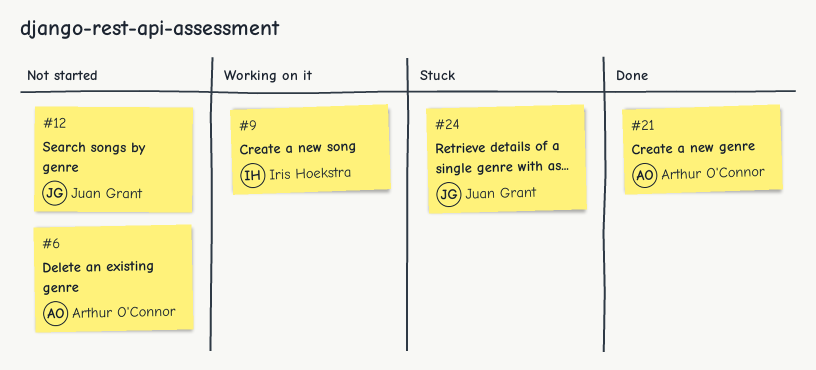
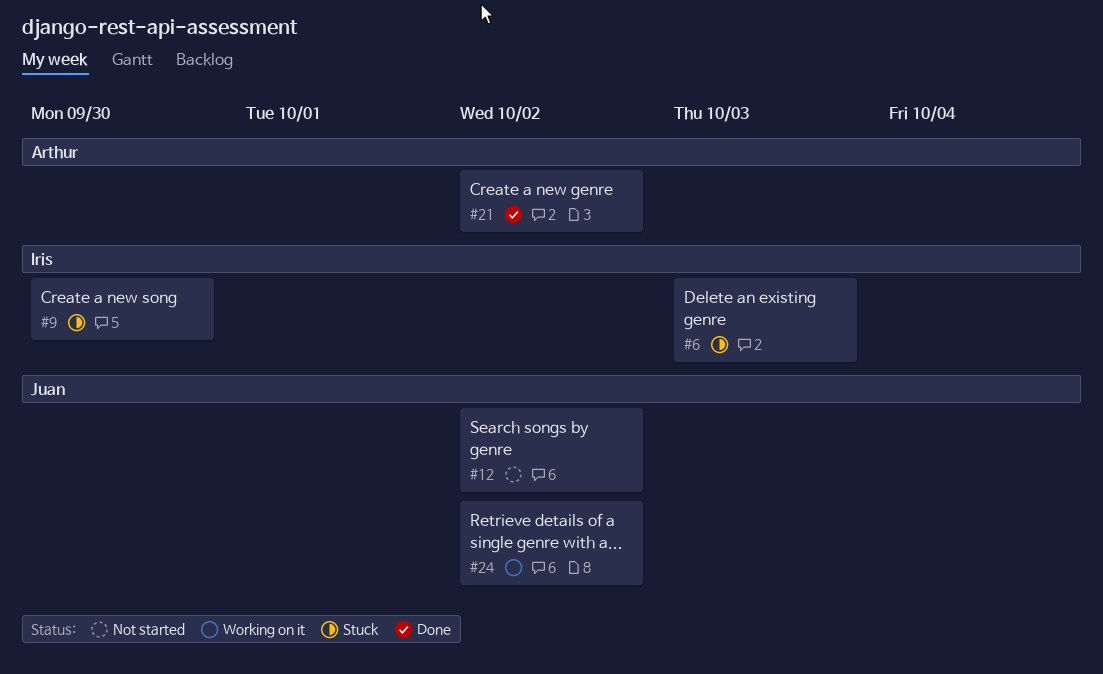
#6, status: Not started -> Stuck
#6, owner: Arthur O'Connor -> Iris Hoekstra
#9, status: Working on it -> Stuck
#24, status: Stuck -> Working on it

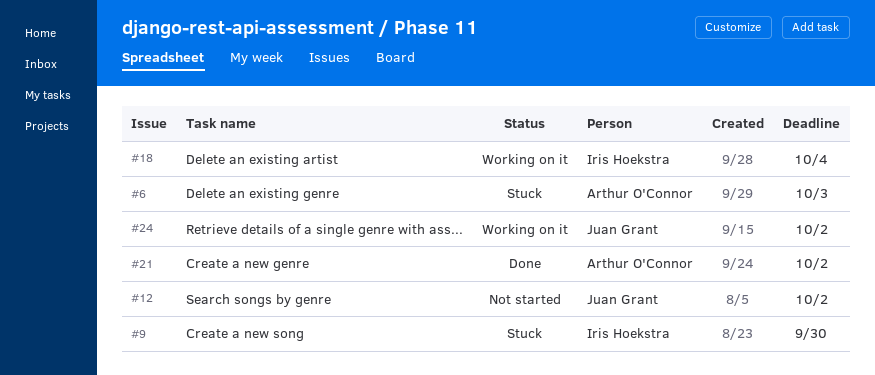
#6, owner: Iris Hoekstra -> Arthur O'Connor
#18: none -> present

